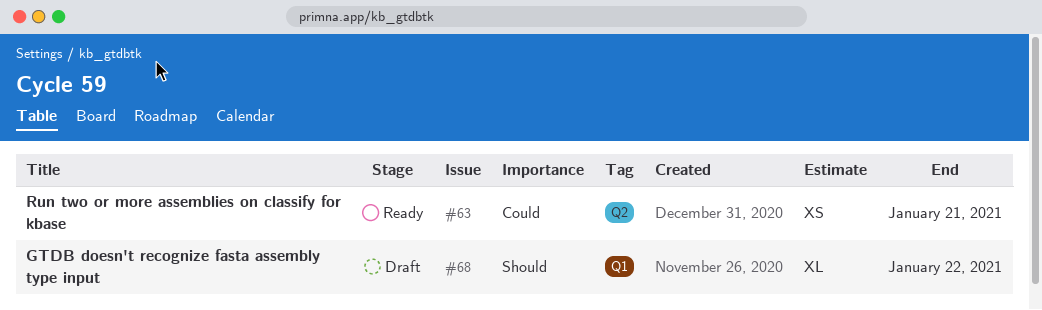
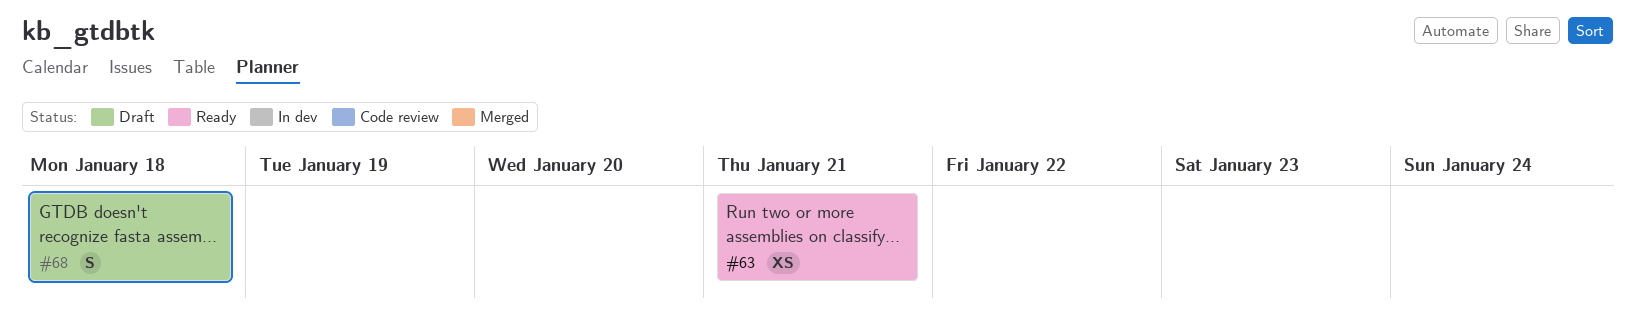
#68, estimate: XL -> S
#68, due: Jan 22 -> Jan 18

